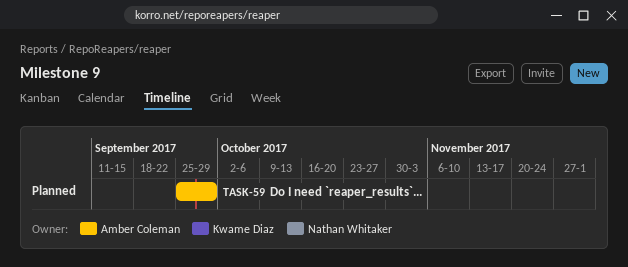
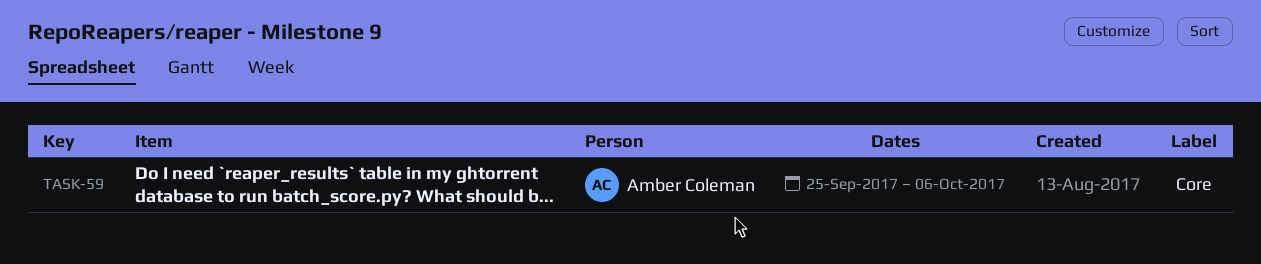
TASK-59, due: Sep 29 -> Oct 6

